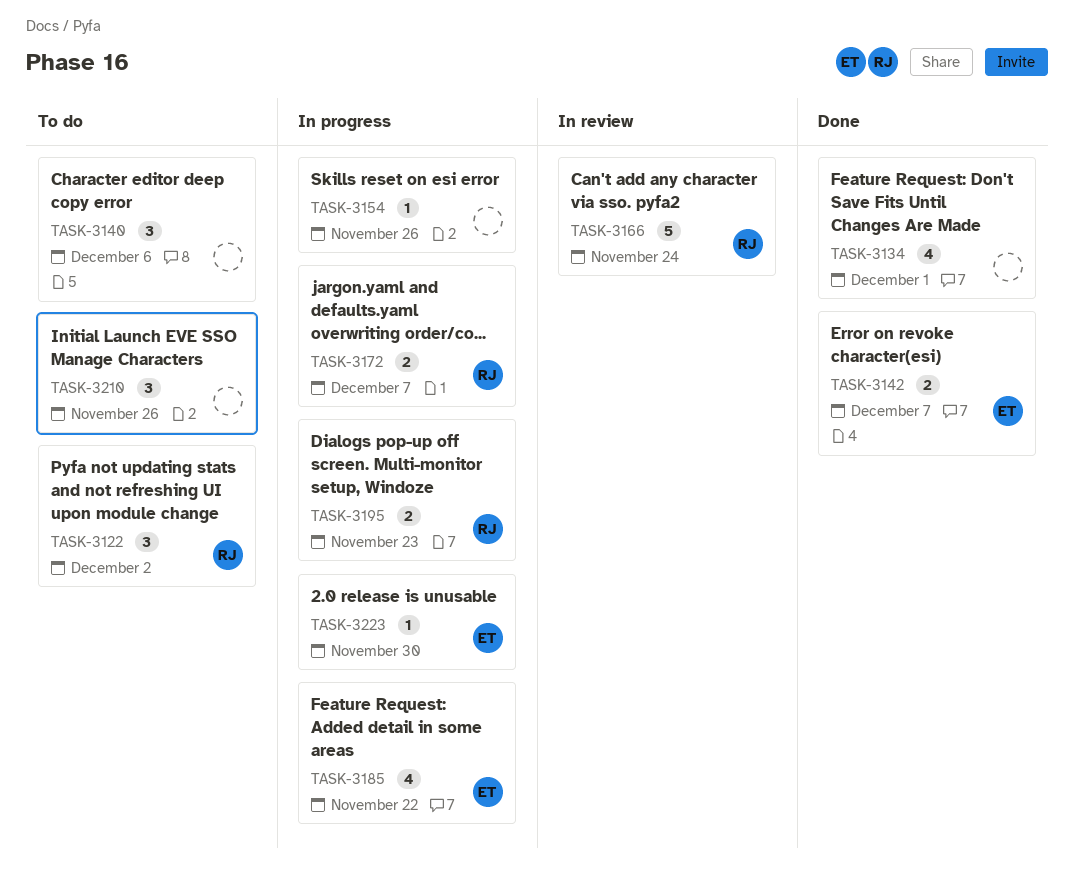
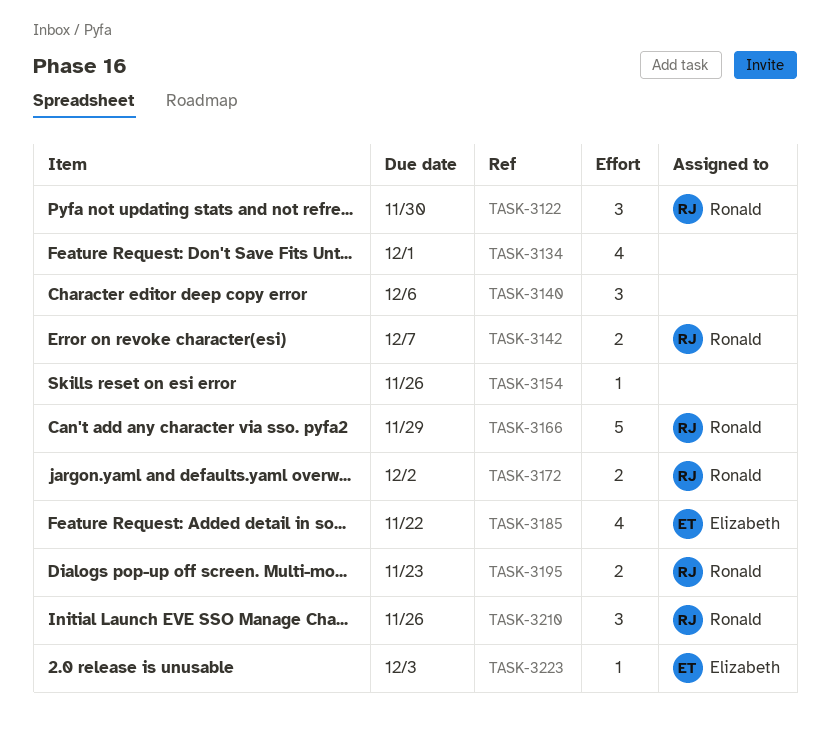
TASK-3122, due: Dec 2 -> Nov 30
TASK-3142, owner: Elizabeth -> Ronald
TASK-3166, due: Nov 24 -> Nov 29
TASK-3172, due: Dec 7 -> Dec 2
TASK-3210, owner: none -> Ronald
TASK-3223, due: Nov 30 -> Dec 3

